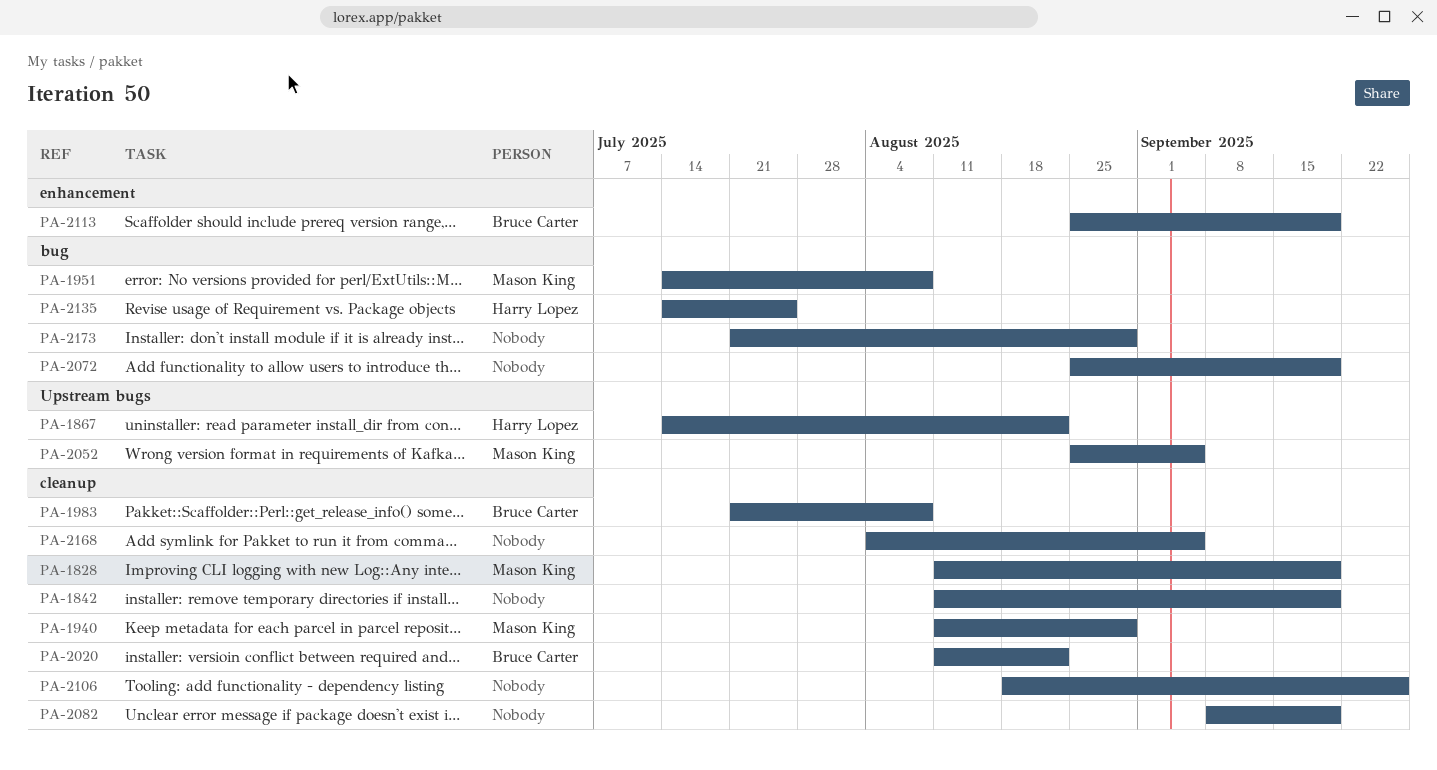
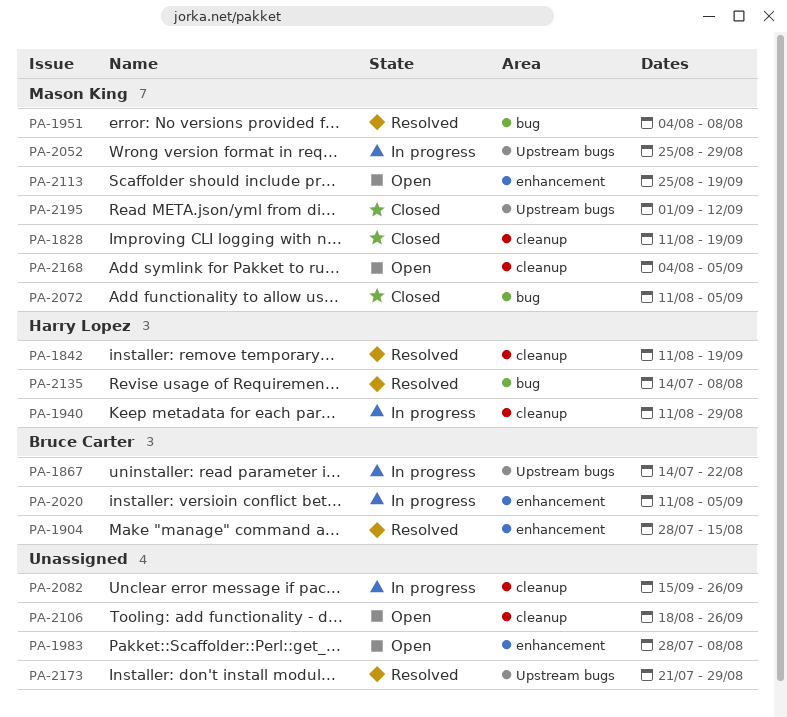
PA-1842, owner: none -> Harry Lopez
PA-1867, owner: Harry Lopez -> Bruce Carter
PA-1904: none -> present
PA-1940, owner: Mason King -> Harry Lopez
PA-1951, start: Jul 14 -> Aug 4
PA-1983, owner: Bruce Carter -> none
PA-1983, label: cleanup -> enhancement
PA-1983, start: Jul 21 -> Jul 28
PA-2020, label: cleanup -> enhancement
PA-2020, due: Aug 22 -> Sep 5
PA-2052, due: Sep 5 -> Aug 29
PA-2072, owner: none -> Mason King
PA-2072, start: Aug 25 -> Aug 11
PA-2072, due: Sep 19 -> Sep 5
PA-2082, start: Sep 8 -> Sep 15
PA-2082, due: Sep 19 -> Sep 26
PA-2113, owner: Bruce Carter -> Mason King
PA-2135, due: Jul 25 -> Aug 8
PA-2168, owner: none -> Mason King
PA-2173, label: bug -> Upstream bugs
PA-2195: none -> present

